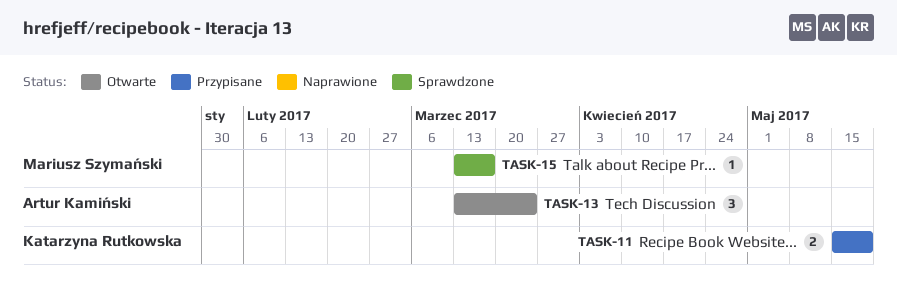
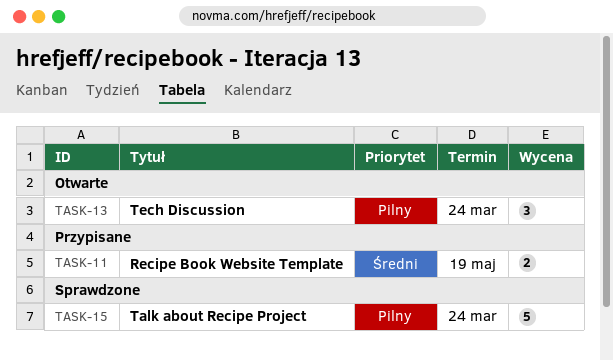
TASK-15, estimate: 1 -> 5
TASK-15, due: Mar 17 -> Mar 24

